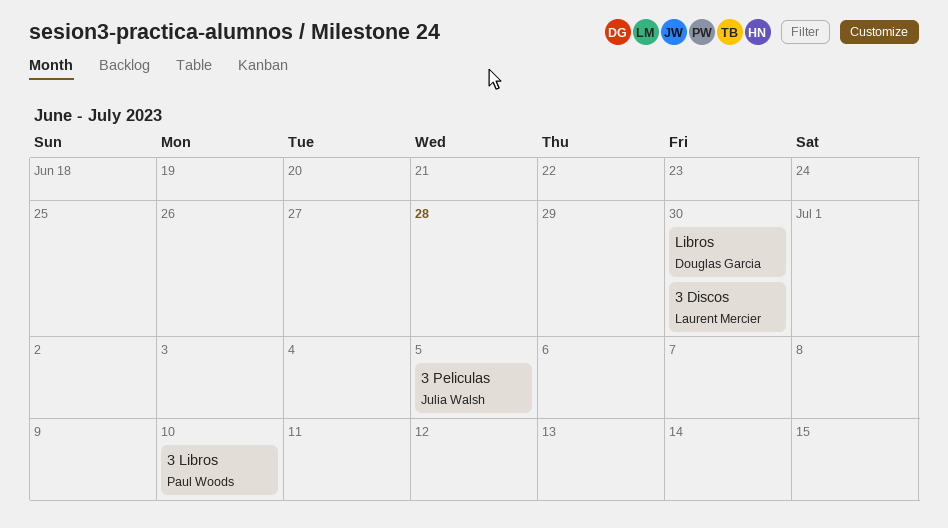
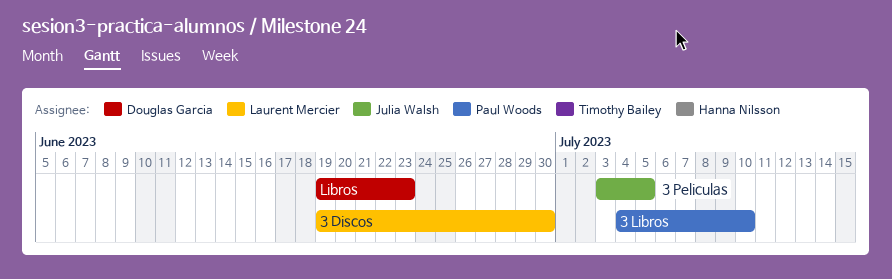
Libros, due: Jun 30 -> Jun 23

